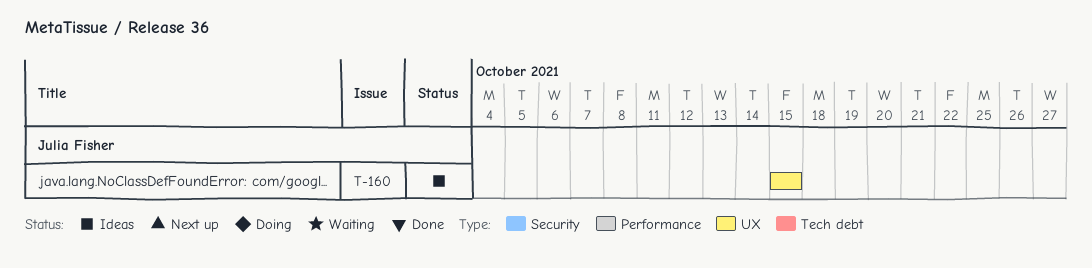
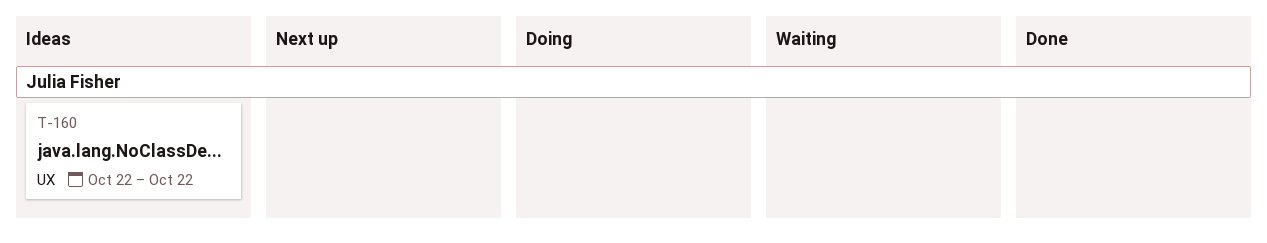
T-160, start: Oct 15 -> Oct 22
T-160, due: Oct 15 -> Oct 22

